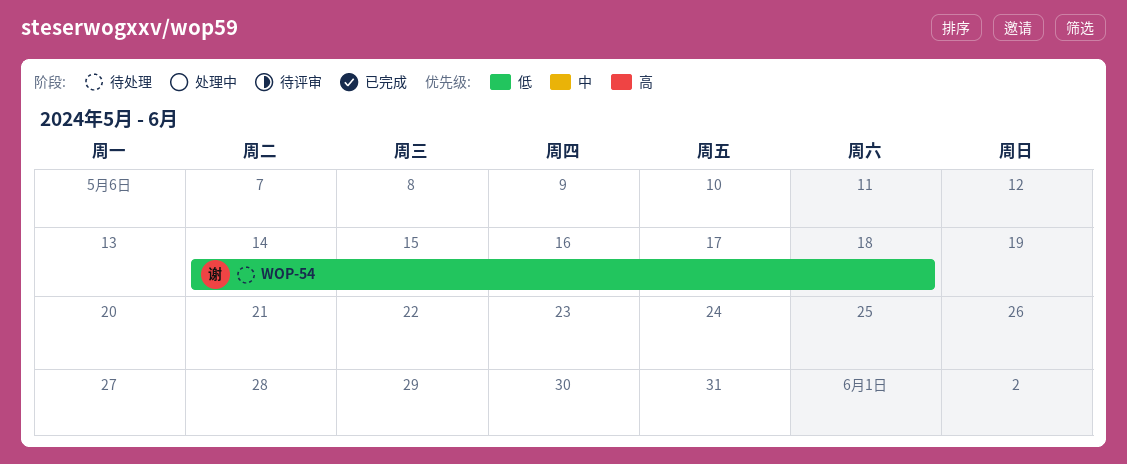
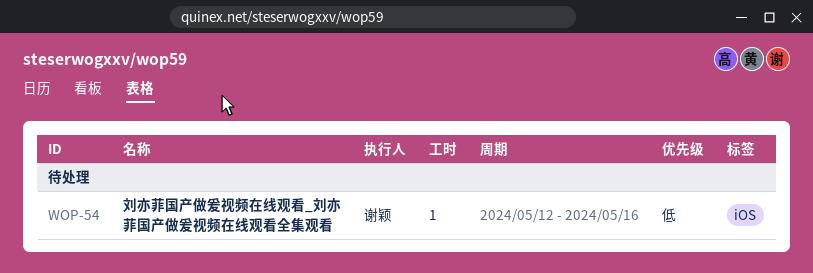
WOP-54, start: May 14 -> May 12
WOP-54, due: May 18 -> May 16

